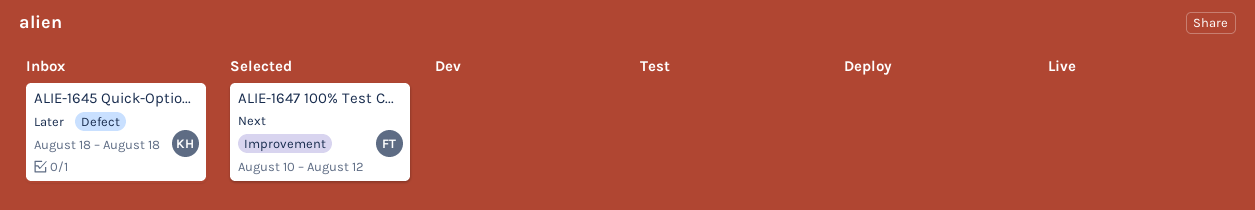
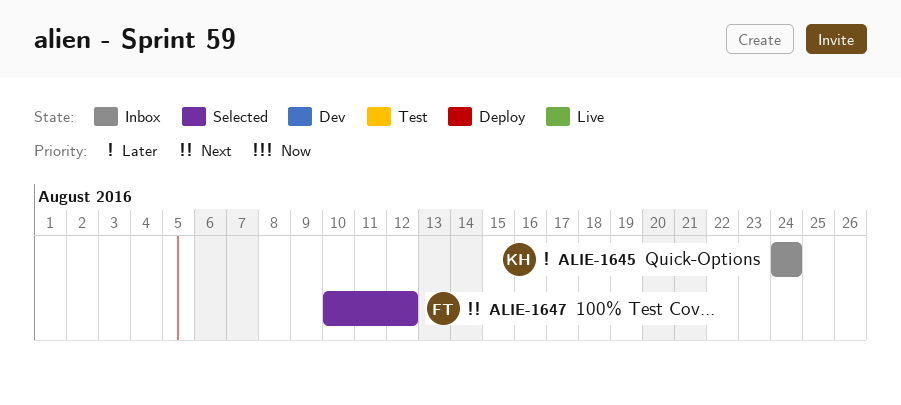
ALIE-1645, start: Aug 18 -> Aug 24
ALIE-1645, due: Aug 18 -> Aug 24

